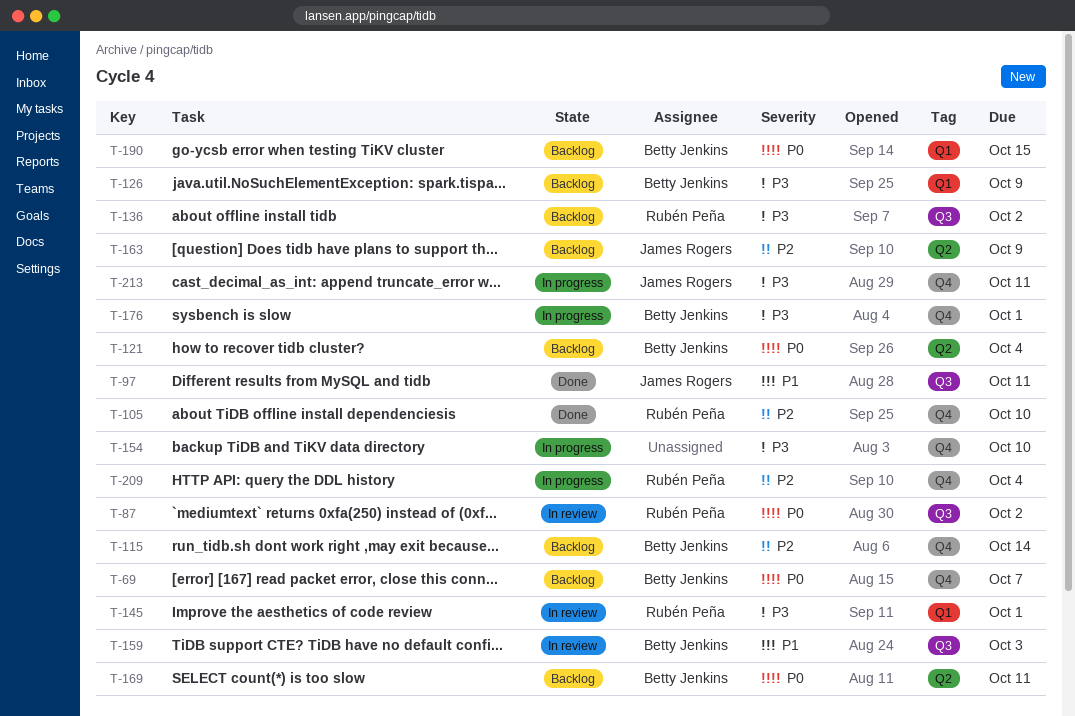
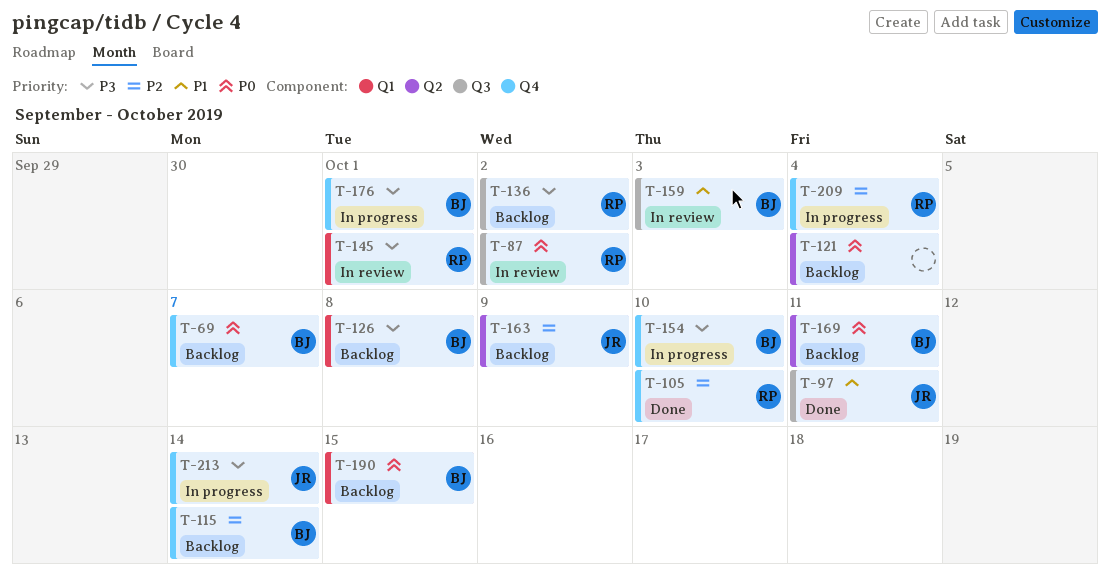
T-121, owner: Betty Jenkins -> none
T-126, due: Oct 9 -> Oct 8
T-154, owner: none -> Betty Jenkins
T-213, due: Oct 11 -> Oct 14

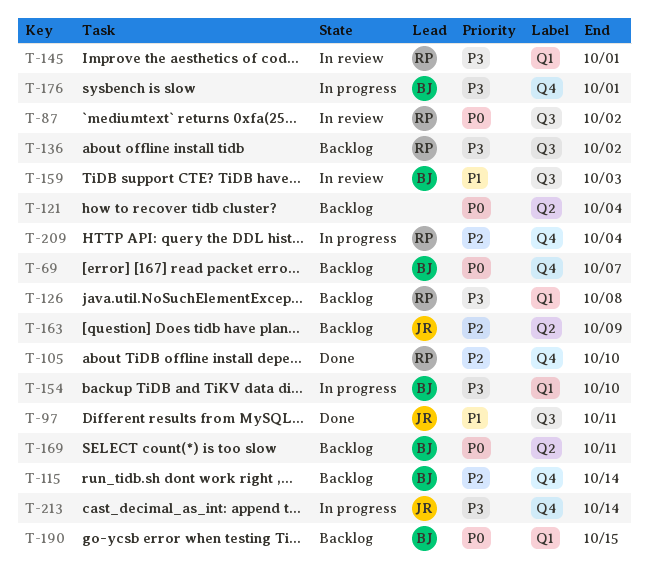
T-126, owner: BJ -> RP
T-154, label: Q4 -> Q1

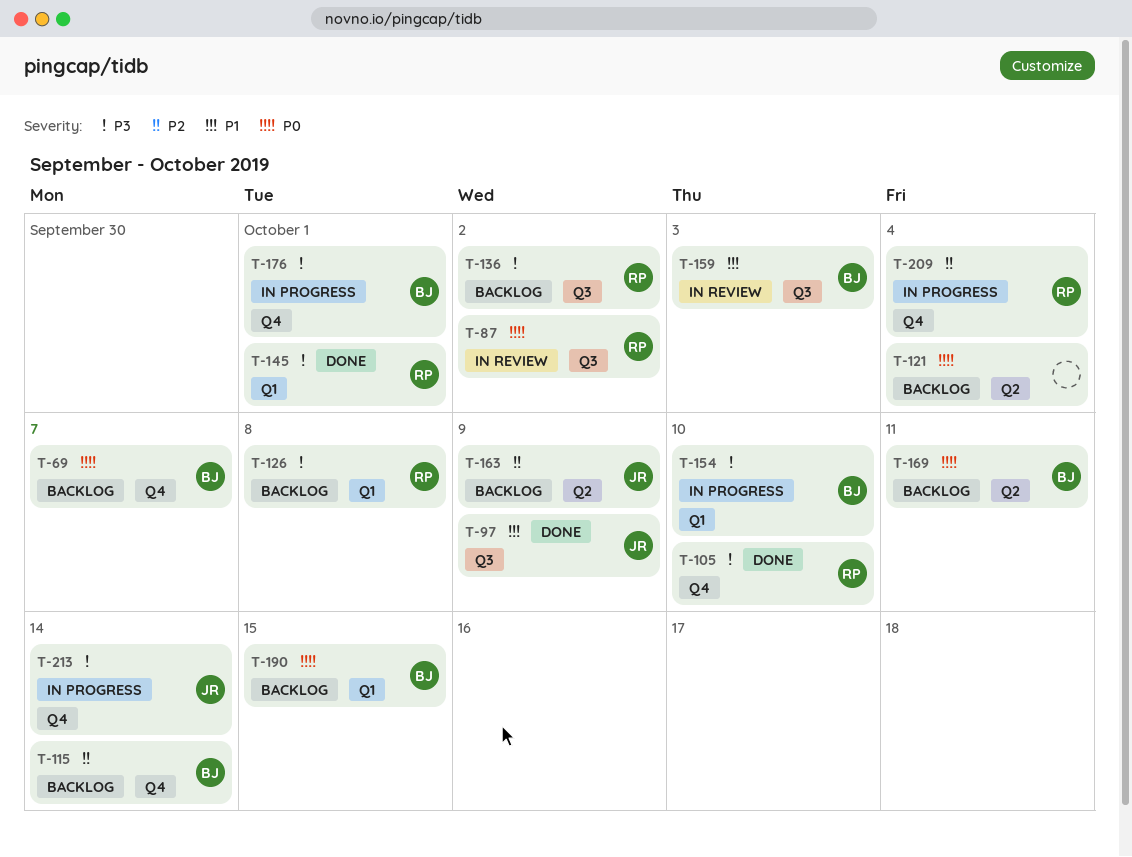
T-97, due: Oct 11 -> Oct 9
T-105, priority: P2 -> P3
T-145, status: In review -> Done

